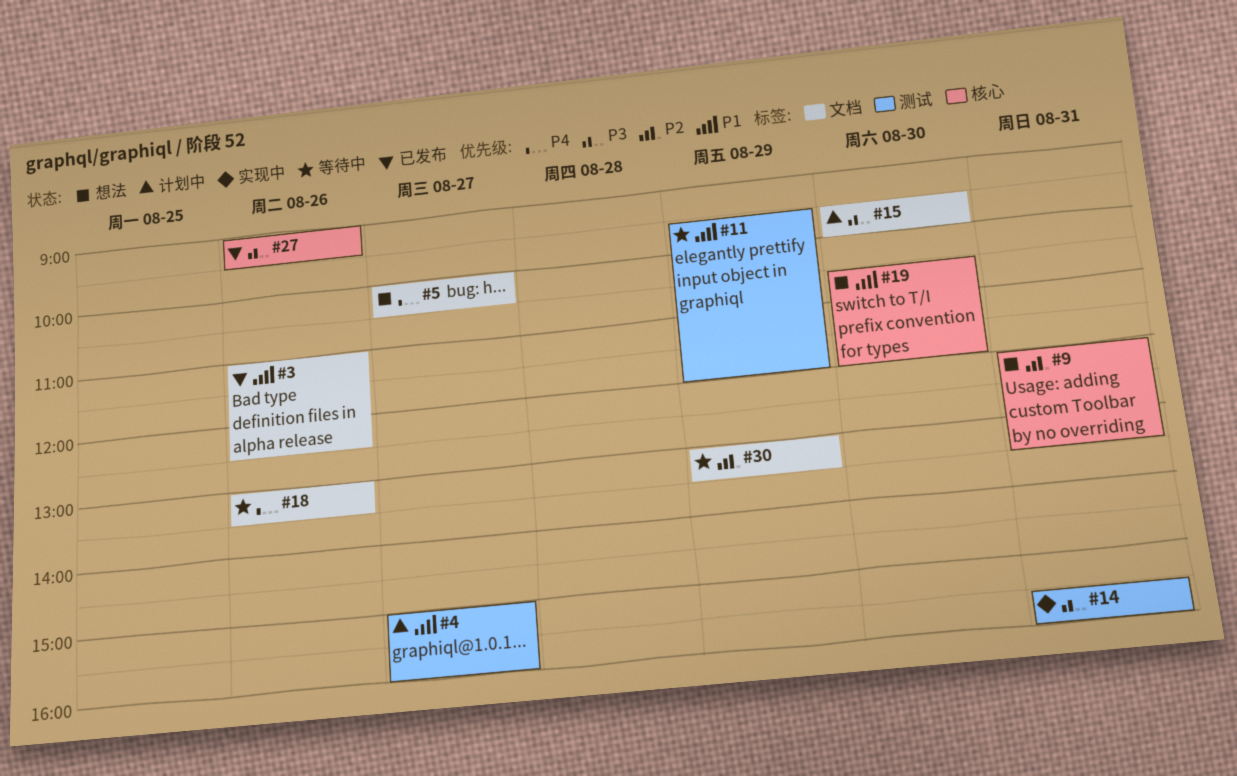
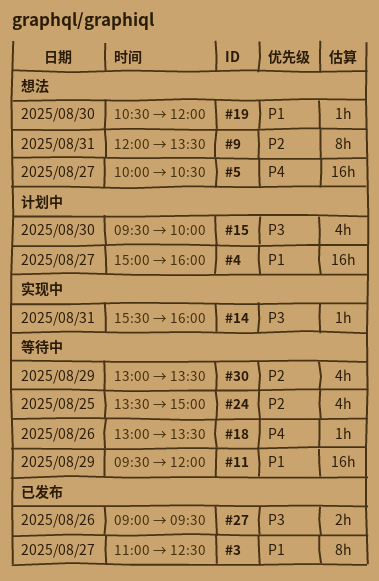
#3, day: Aug 26 -> Aug 27
#24: none -> present

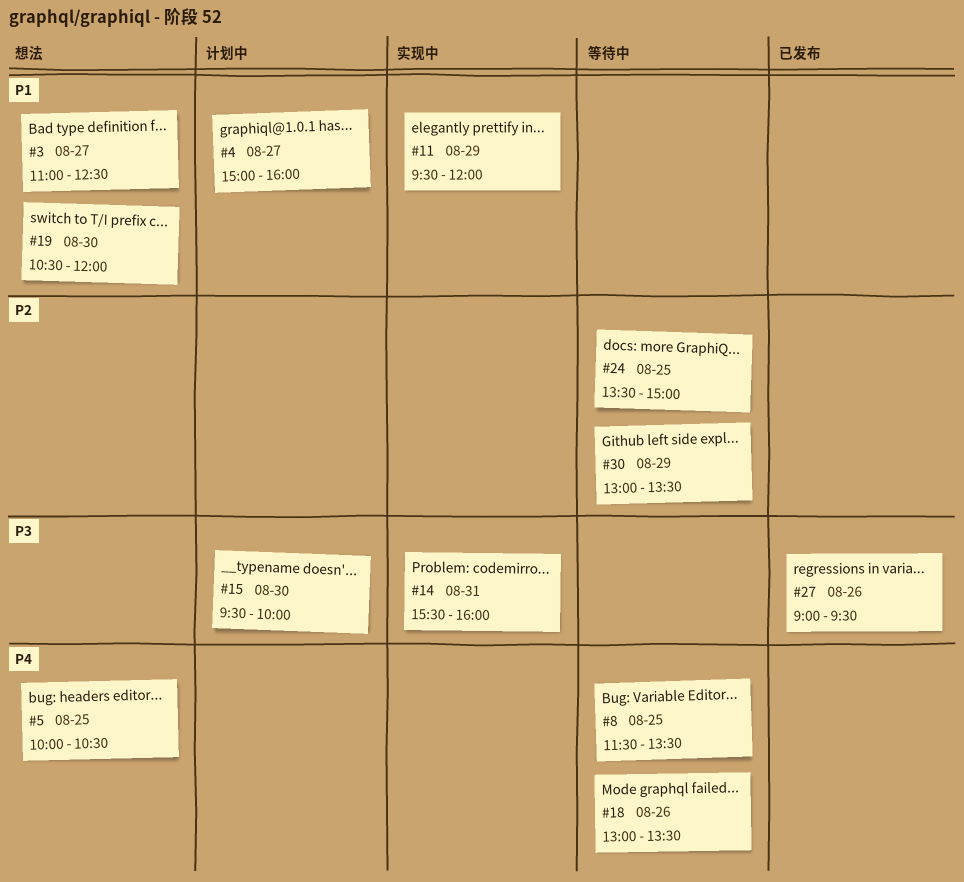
#3, status: 已发布 -> 想法
#5, day: Aug 27 -> Aug 25
#8: none -> present
#9: present -> none
#11, status: 等待中 -> 实现中

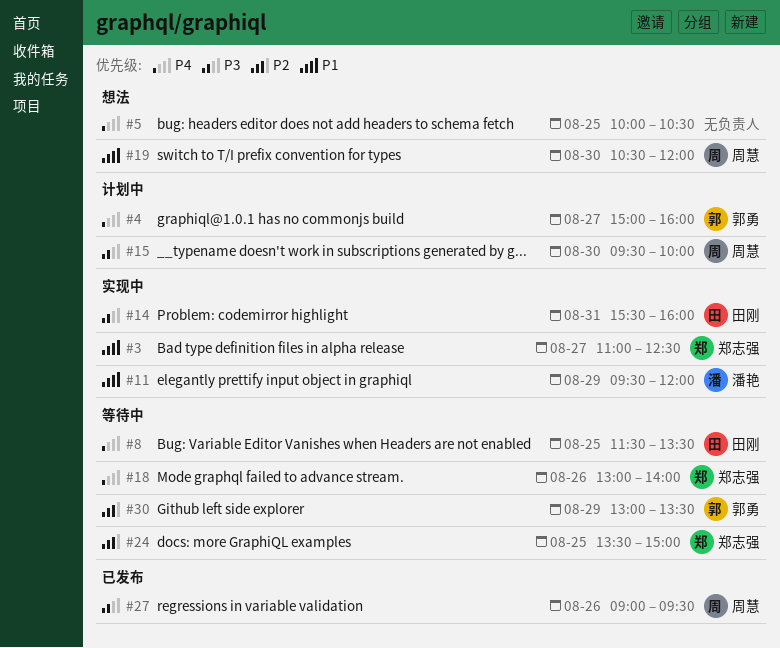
#3, status: 想法 -> 实现中
#4, priority: P1 -> P4
#18, ends: 13:30 -> 14:00

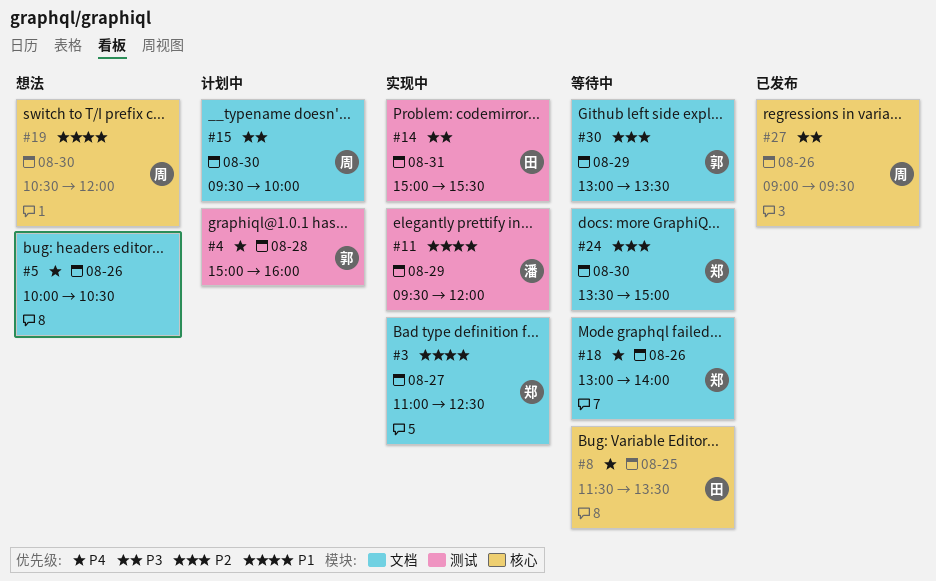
#4, day: Aug 27 -> Aug 28
#5, day: Aug 25 -> Aug 26
#14, begins: 15:30 -> 15:00
#14, ends: 16:00 -> 15:30
#24, day: Aug 25 -> Aug 30

